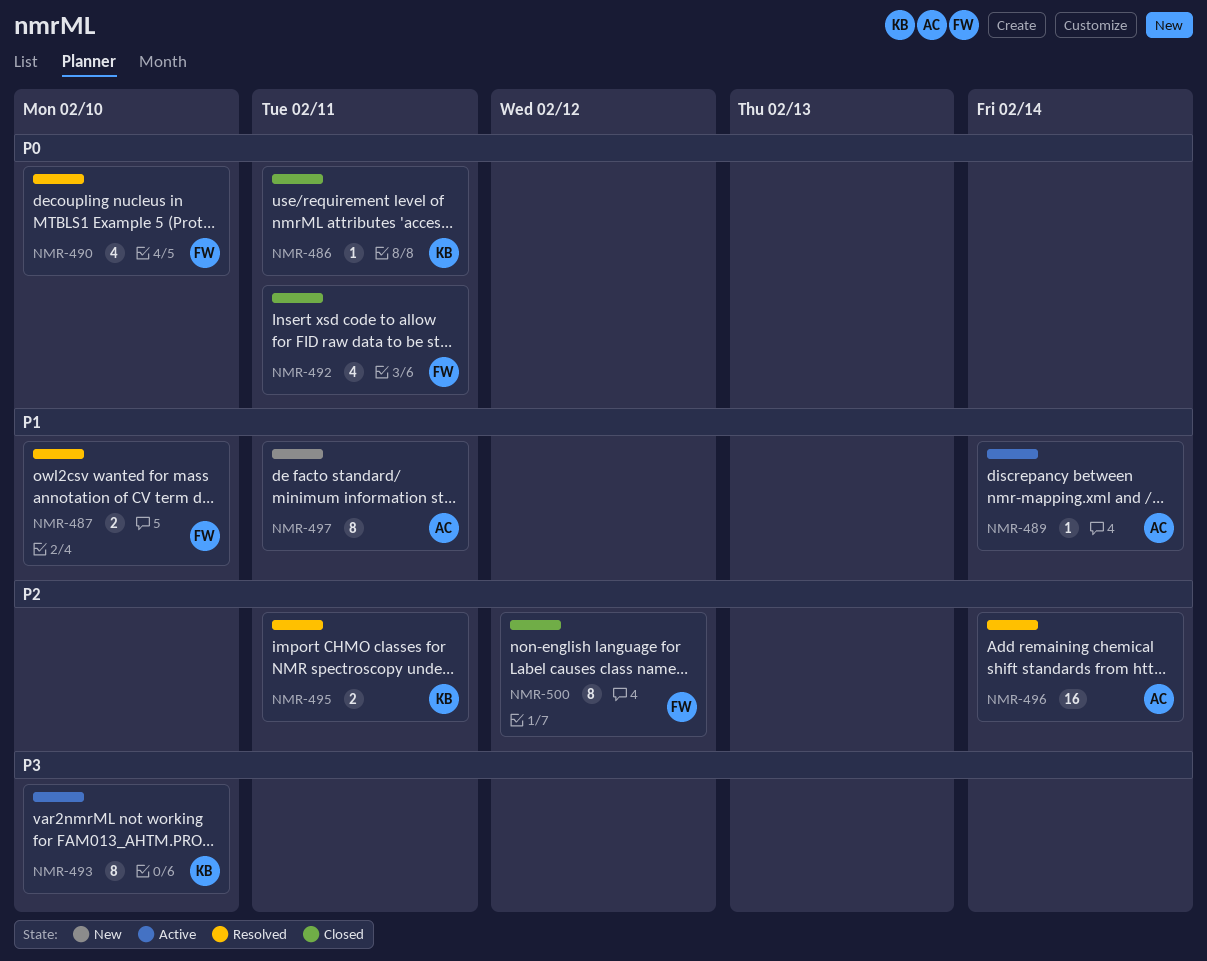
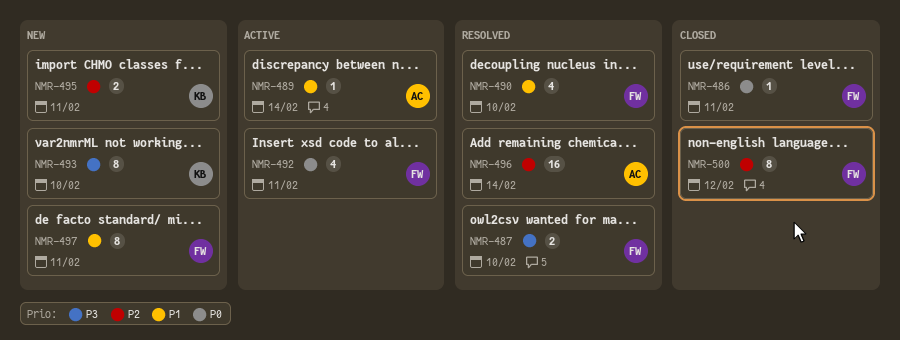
NMR-486, owner: KB -> FW
NMR-487, priority: P1 -> P3
NMR-490, priority: P0 -> P1
NMR-492, status: Closed -> Active
NMR-493, status: Active -> New
NMR-495, status: Resolved -> New
NMR-497, owner: AC -> FW

